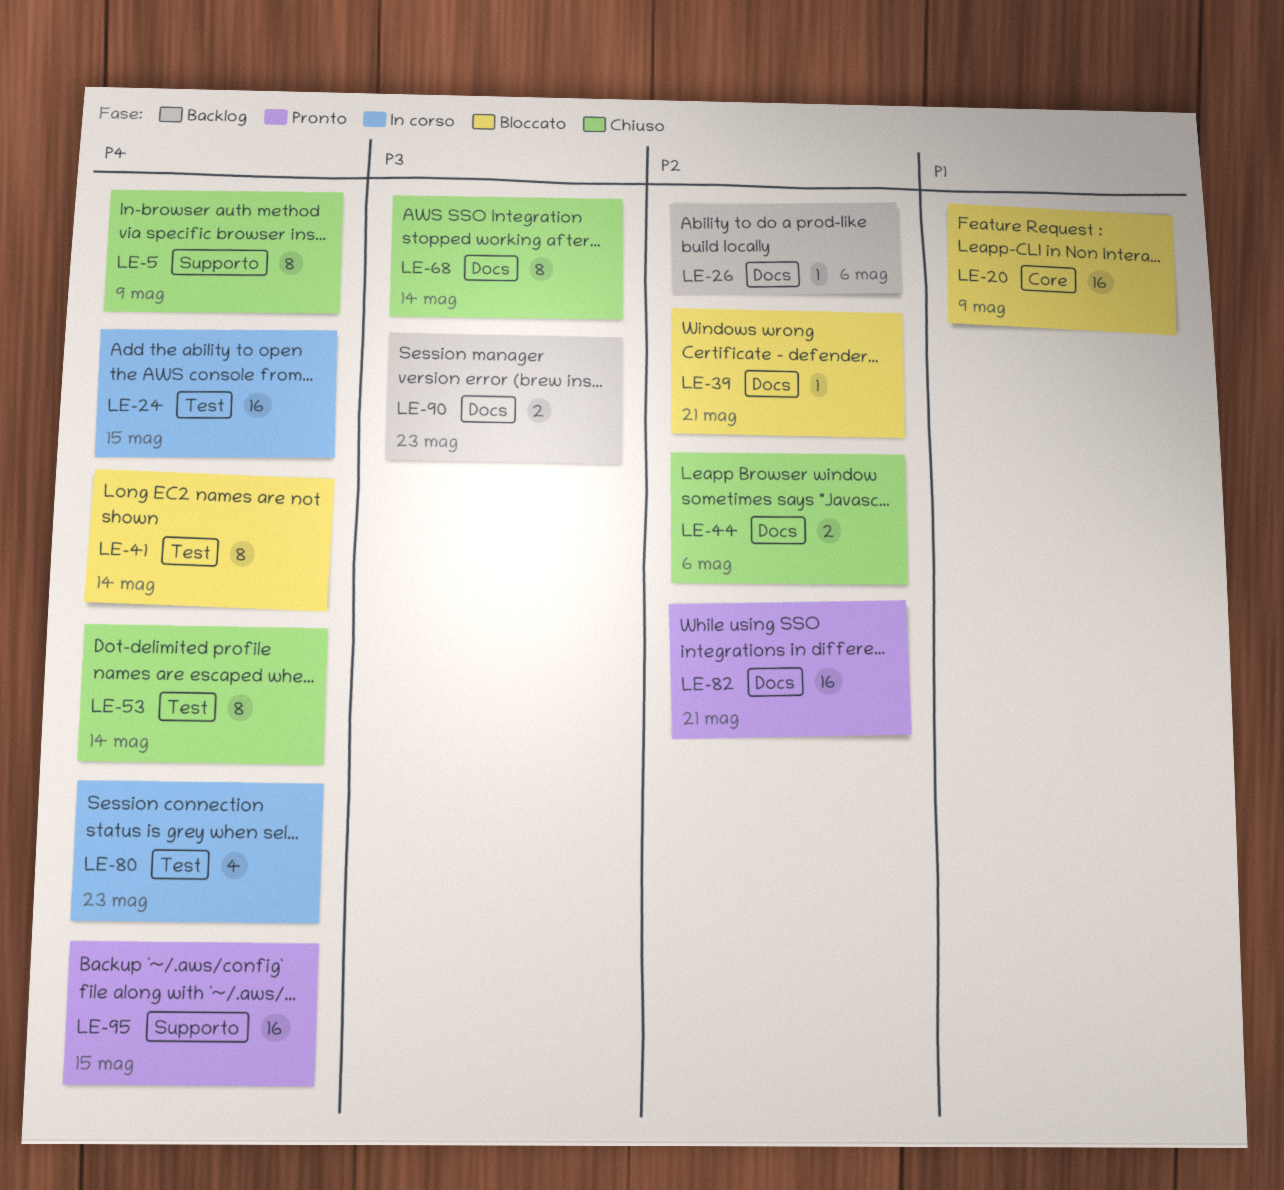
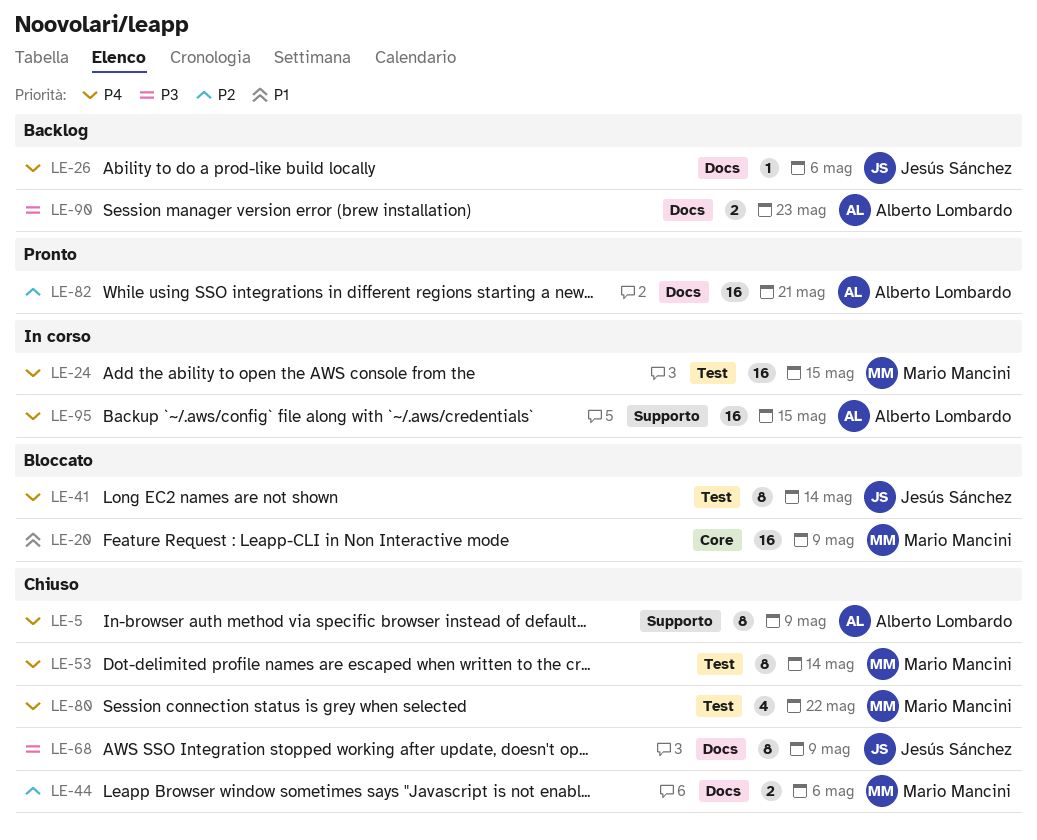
LE-26, priority: P2 -> P4
LE-39: present -> none
LE-68, due: May 14 -> May 9
LE-80, status: In corso -> Chiuso
LE-80, due: May 23 -> May 22
LE-95, status: Pronto -> In corso

